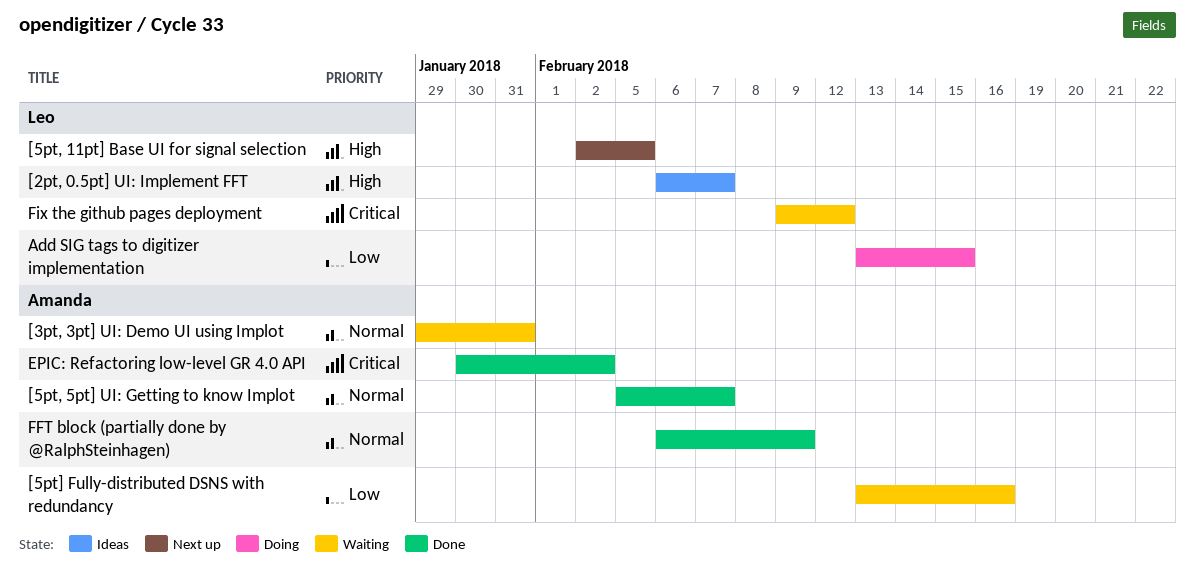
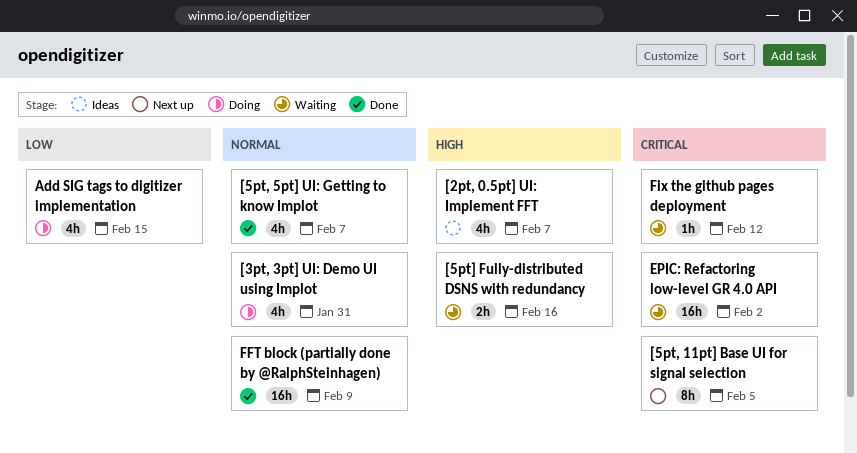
[3pt, 3pt] UI: Demo UI using Implot, status: Waiting -> Doing
[5pt, 11pt] Base UI for signal selection, priority: High -> Critical
[5pt] Fully-distributed DSNS with redundancy, priority: Low -> High
EPIC: Refactoring low-level GR 4.0 API, status: Done -> Waiting

